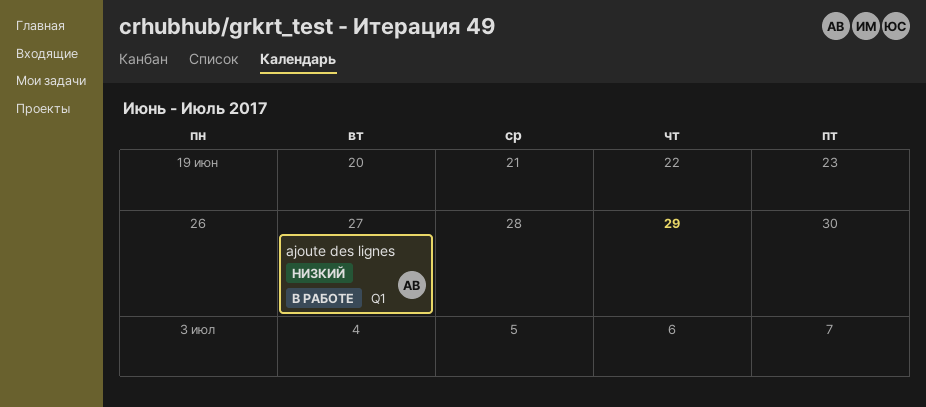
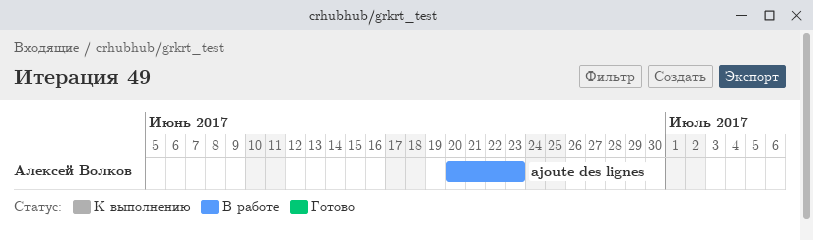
ajoute des lignes, due: Jun 27 -> Jun 23

